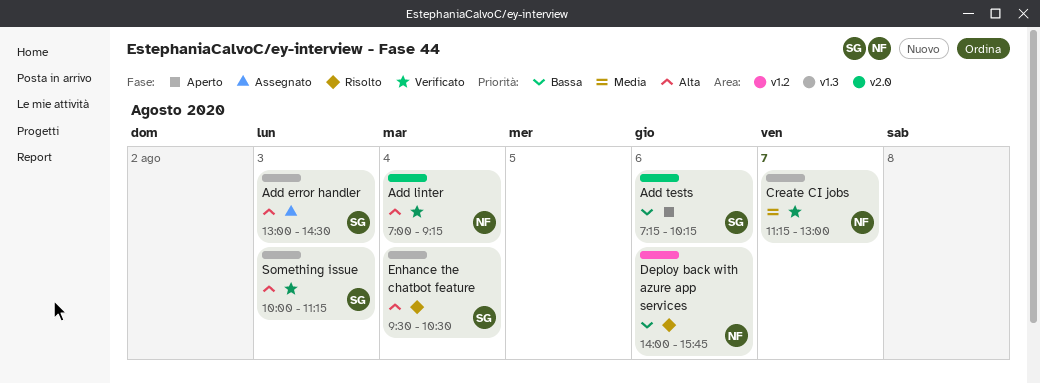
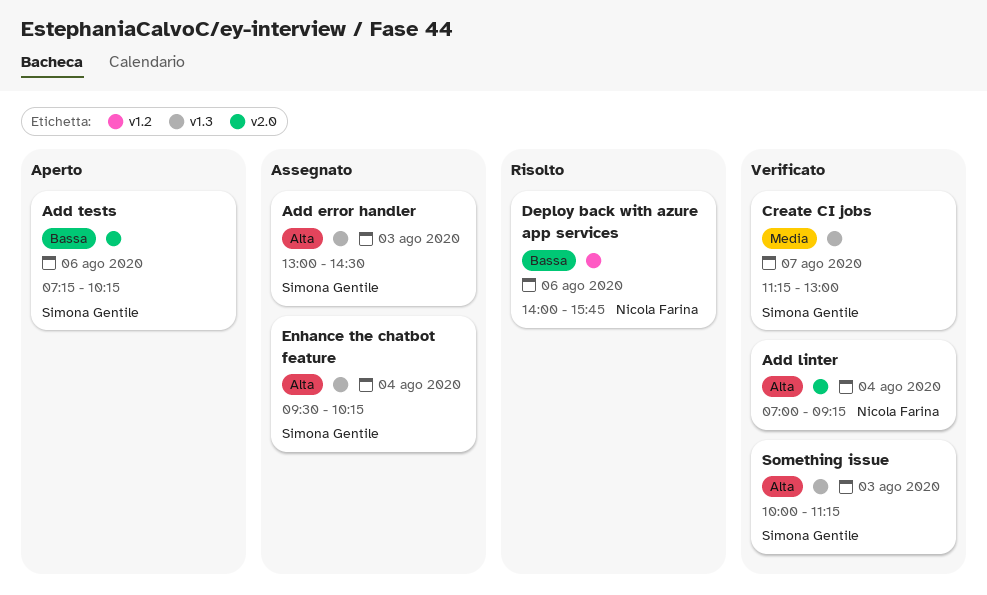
Create CI jobs, owner: Nicola Farina -> Simona Gentile
Enhance the chatbot feature, status: Risolto -> Assegnato
Enhance the chatbot feature, ends: 10:30 -> 10:15

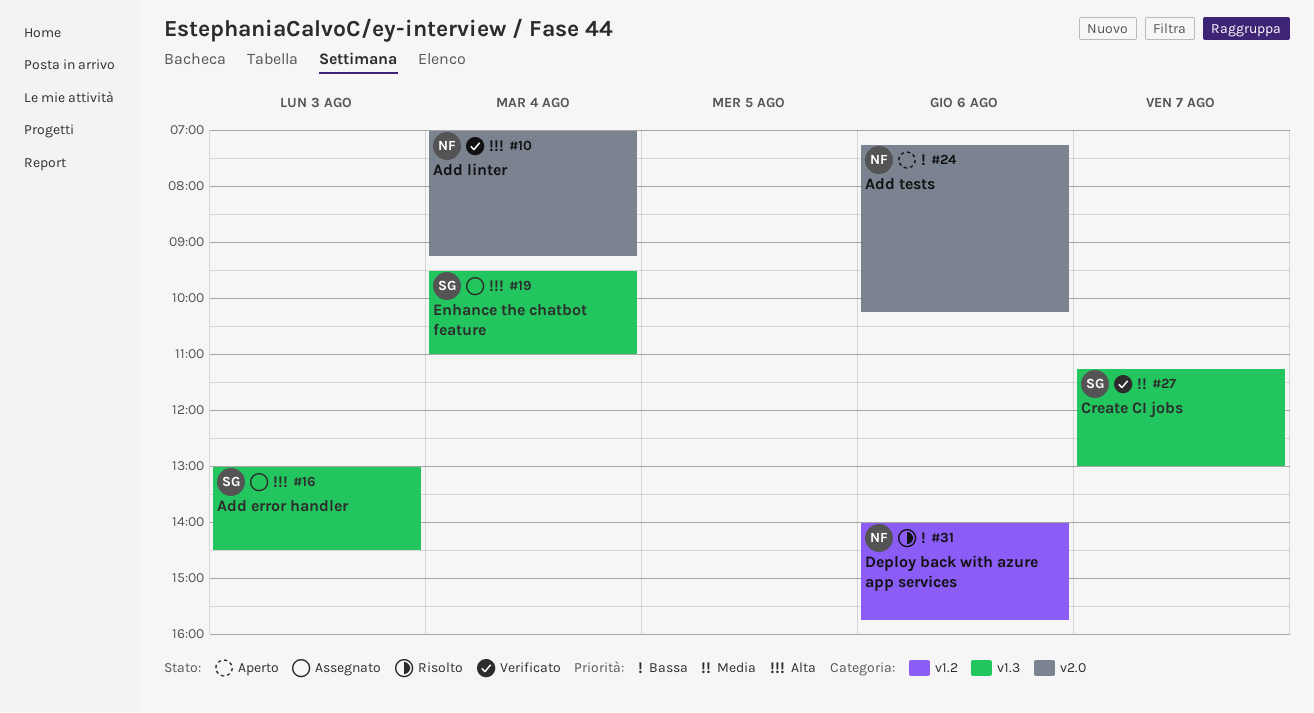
Add tests, owner: Simona Gentile -> Nicola Farina
Enhance the chatbot feature, ends: 10:15 -> 11:00
Something issue: present -> none

